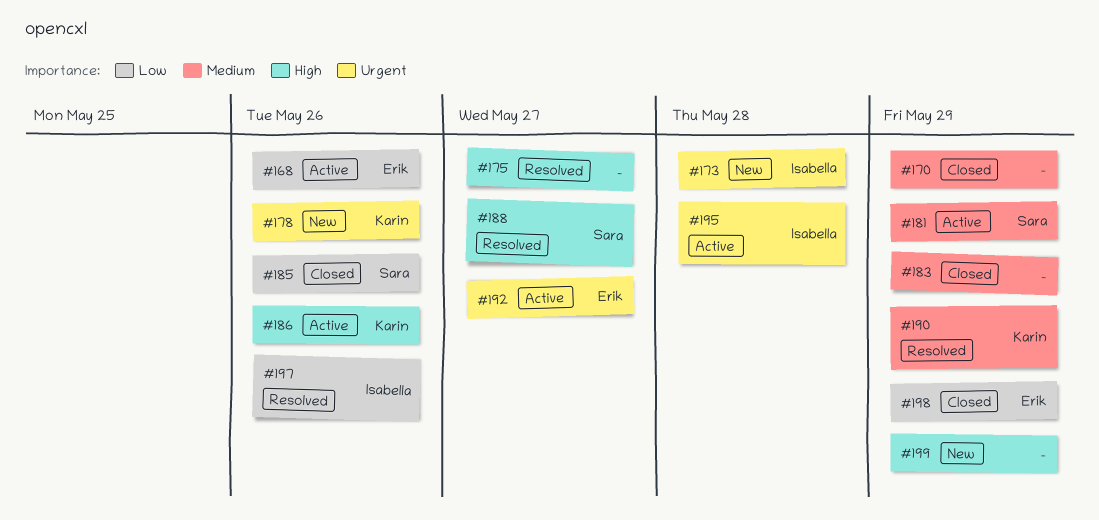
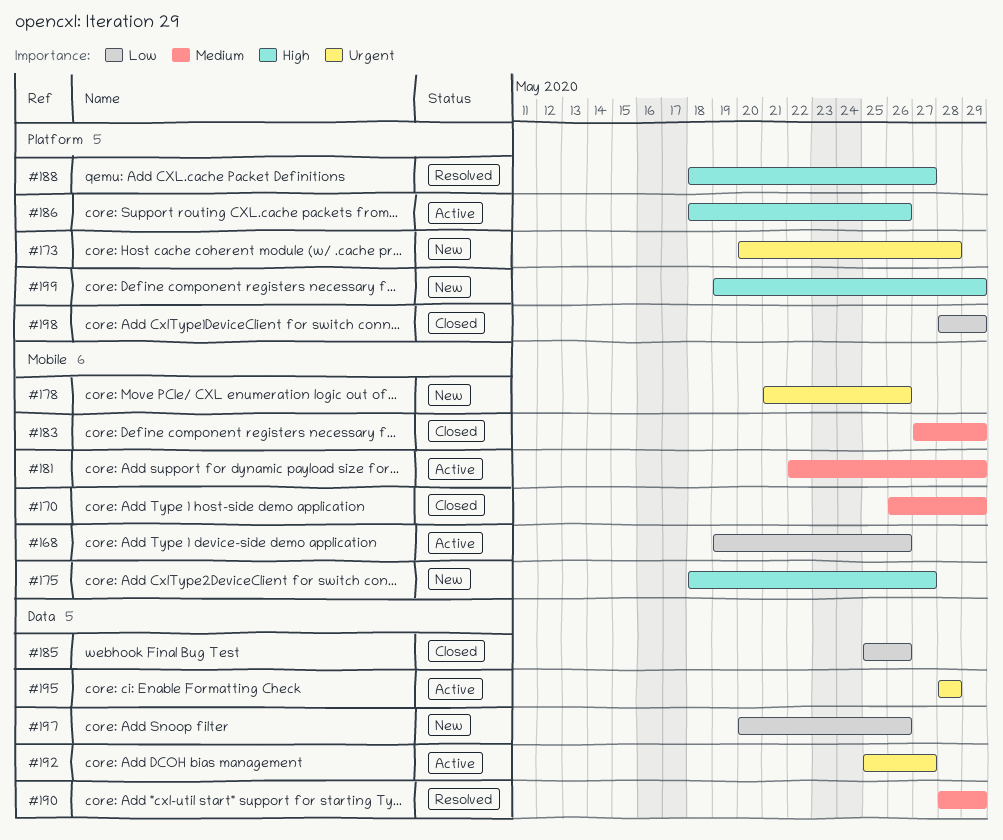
#175, status: Resolved -> New
#197, status: Resolved -> New

